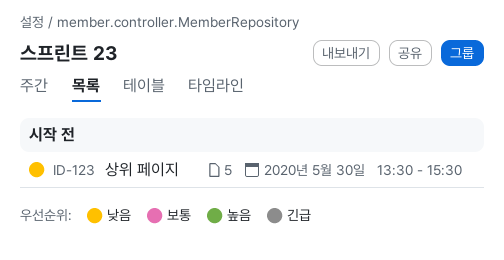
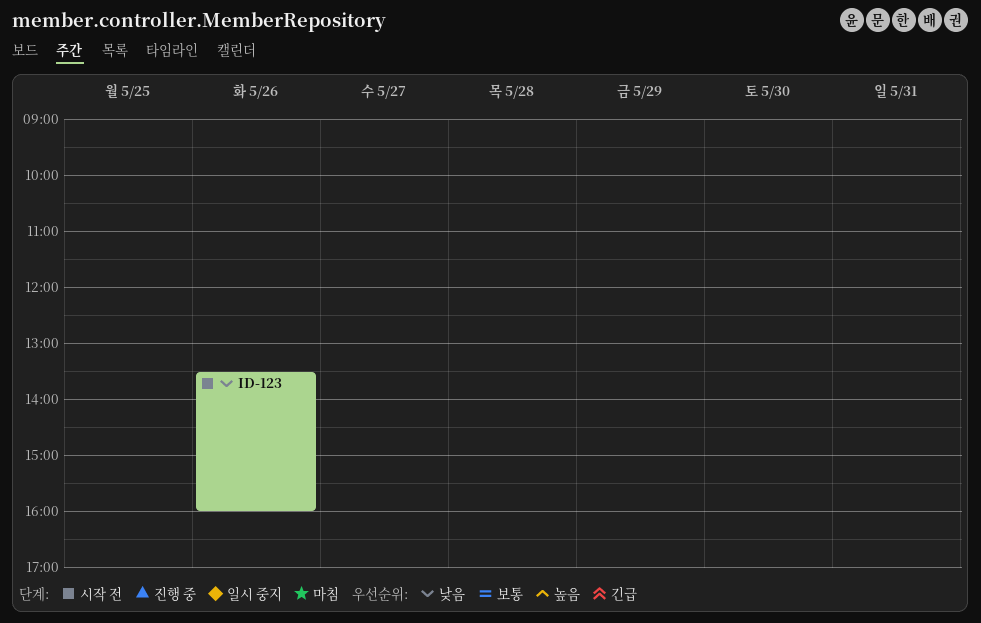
ID-123, day: May 30 -> May 26
ID-123, ends: 15:30 -> 16:00

